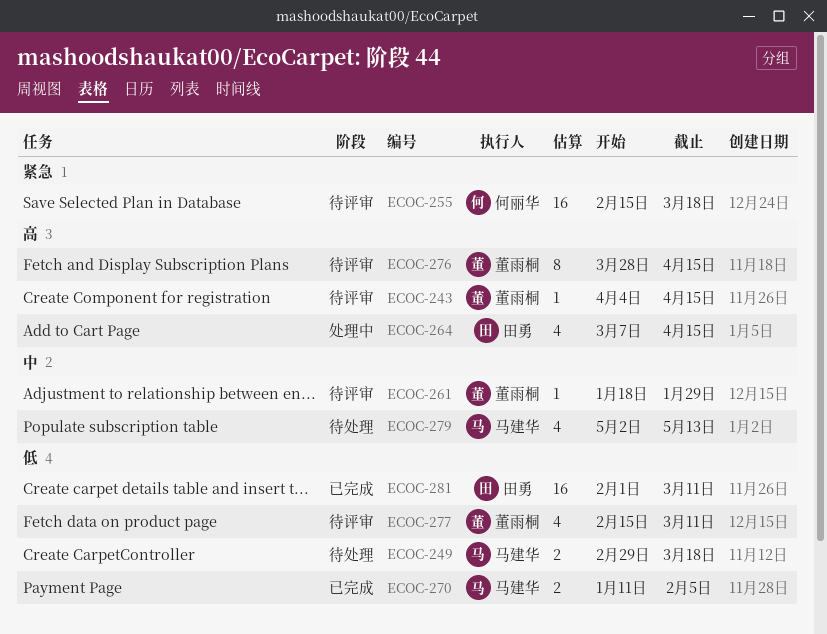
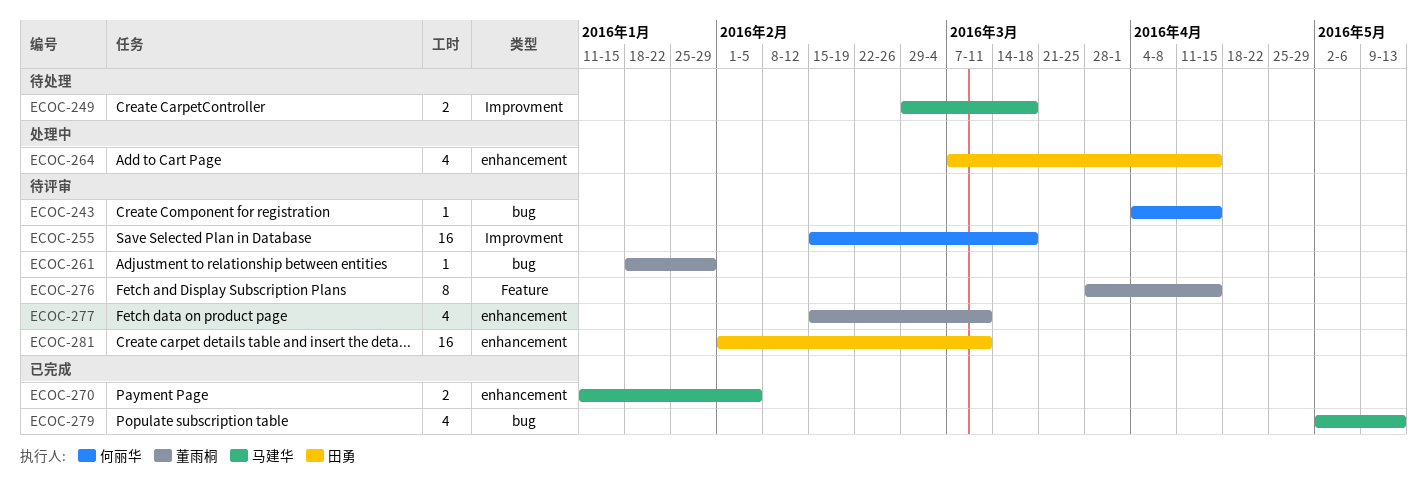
ECOC-243, owner: 董雨桐 -> 何丽华
ECOC-279, status: 待处理 -> 已完成
ECOC-281, status: 已完成 -> 待评审

